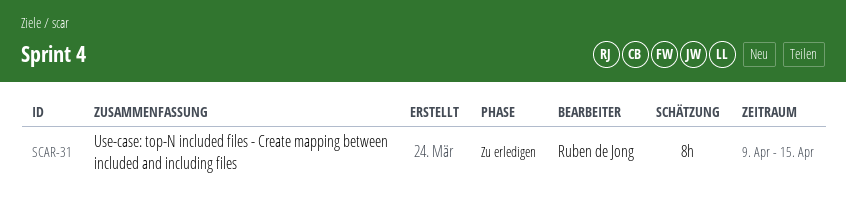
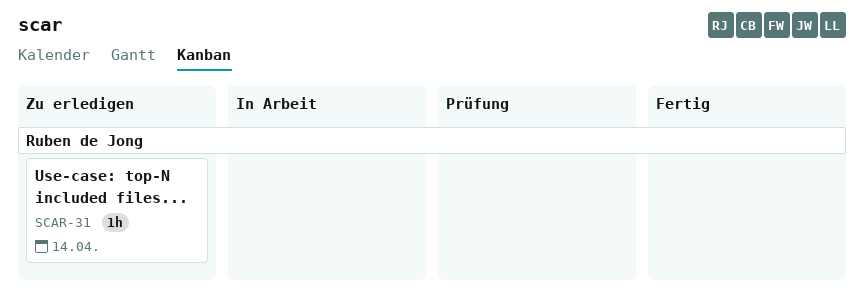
SCAR-31, estimate: 8h -> 1h
SCAR-31, due: Apr 15 -> Apr 14

